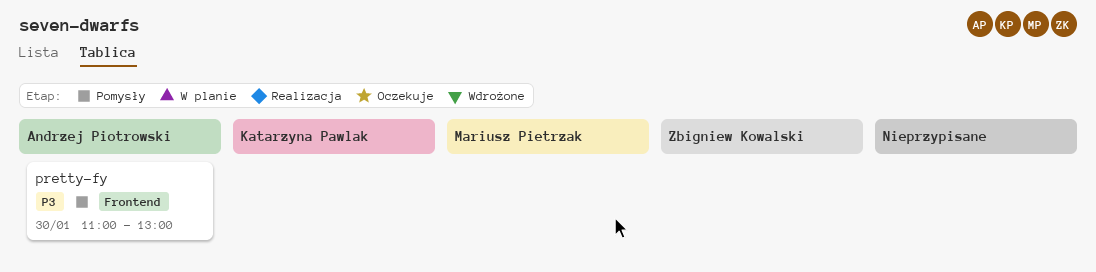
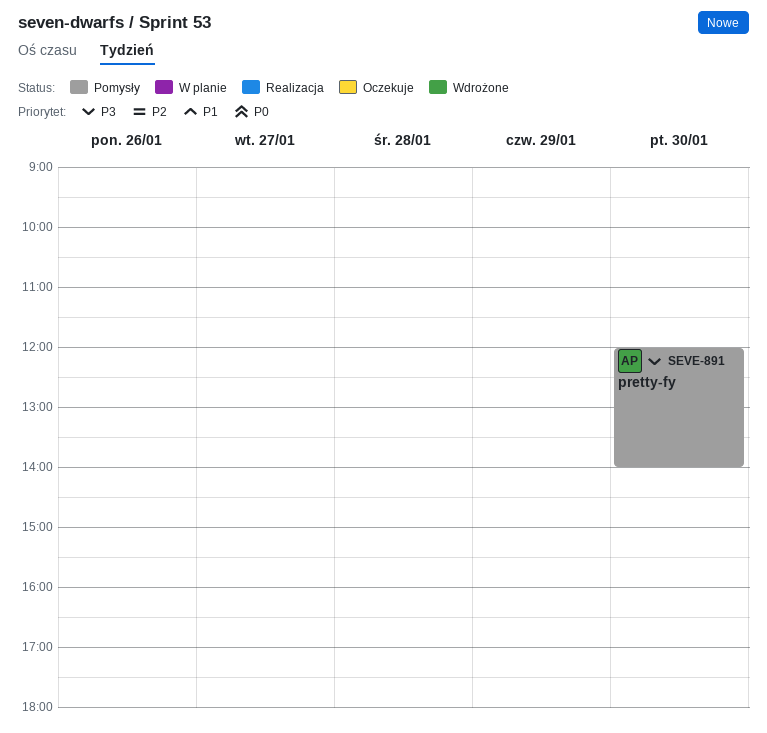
pretty-fy, begins: 11:00 -> 12:00
pretty-fy, ends: 13:00 -> 14:00

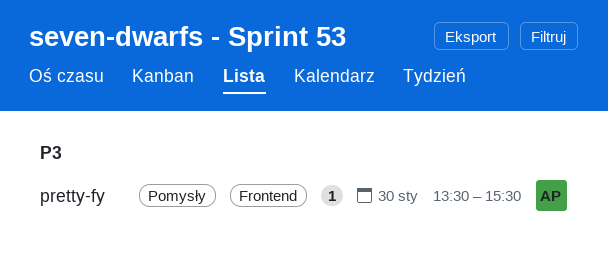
pretty-fy, begins: 12:00 -> 13:30
pretty-fy, ends: 14:00 -> 15:30

